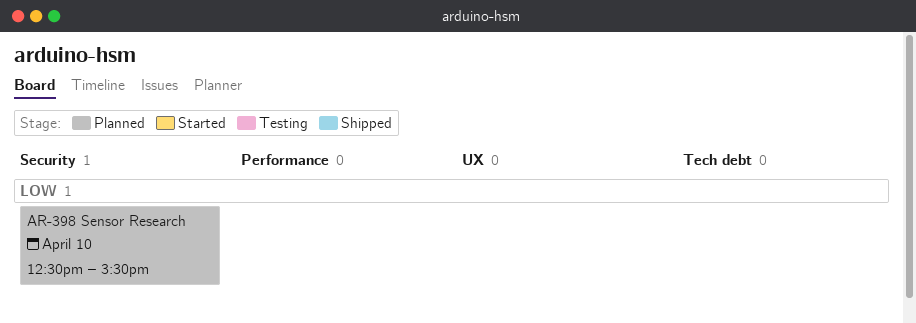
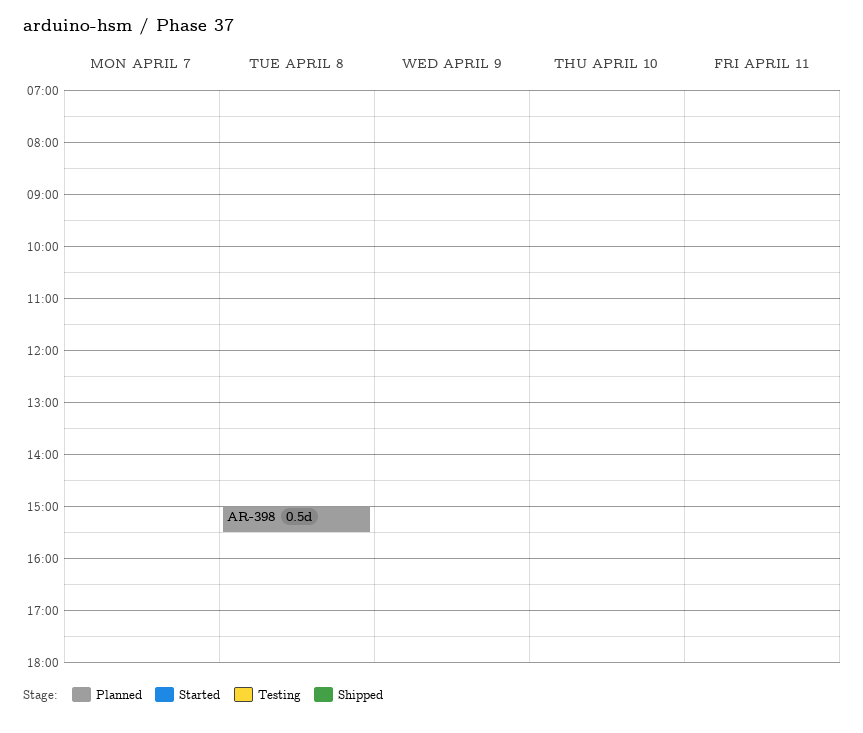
AR-398, day: Apr 10 -> Apr 8
AR-398, begins: 12:30 -> 15:00

